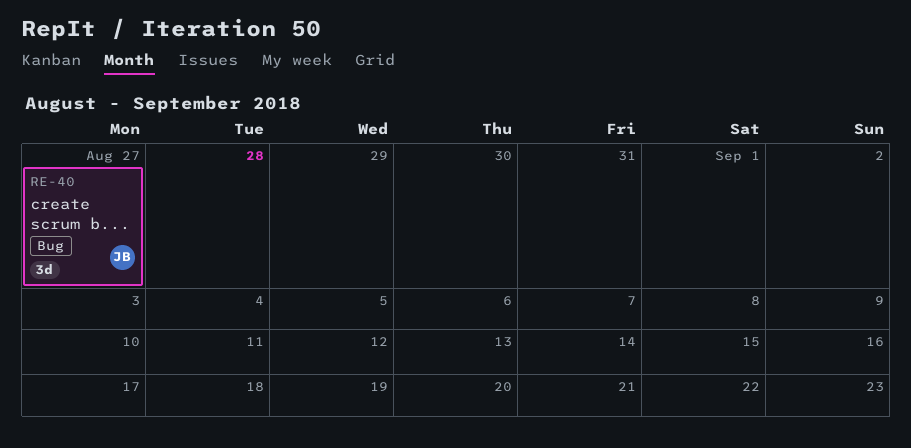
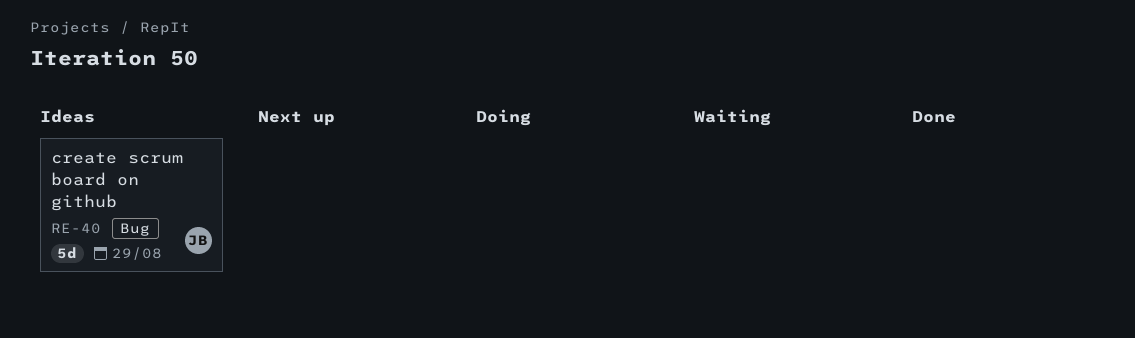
RE-40, estimate: 3d -> 5d
RE-40, due: Aug 27 -> Aug 29

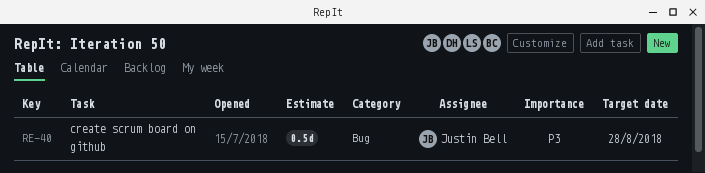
RE-40, estimate: 5d -> 0.5d
RE-40, due: Aug 29 -> Aug 28

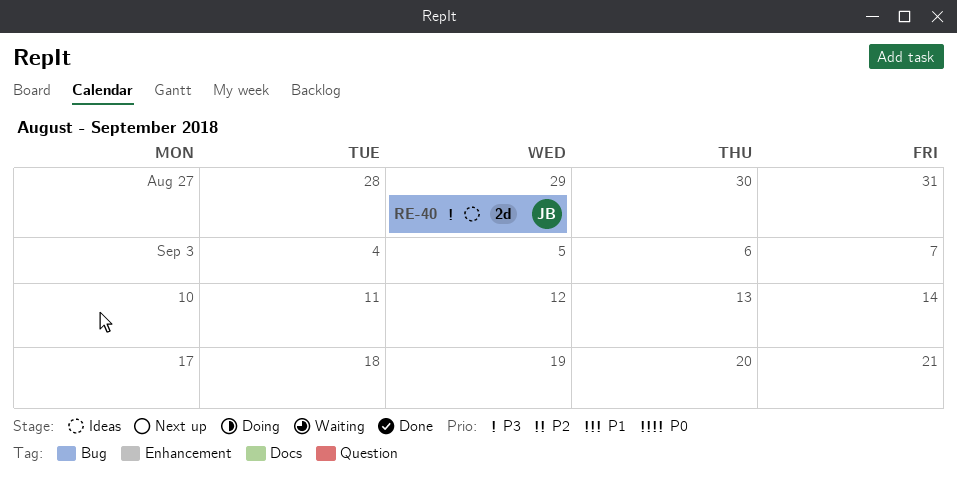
RE-40, estimate: 0.5d -> 2d
RE-40, due: Aug 28 -> Aug 29

